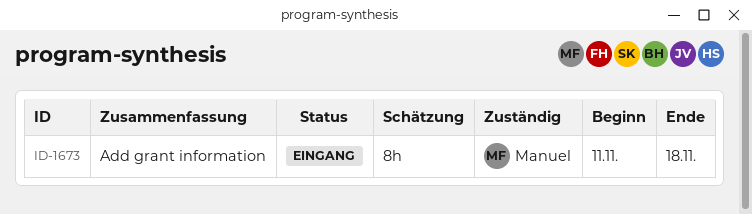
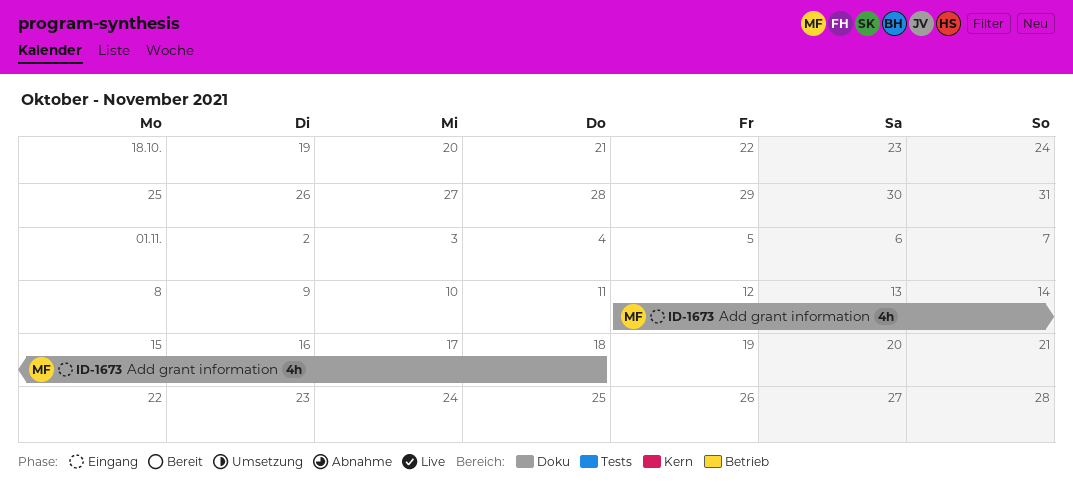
ID-1673, estimate: 8h -> 4h
ID-1673, start: Nov 11 -> Nov 12

